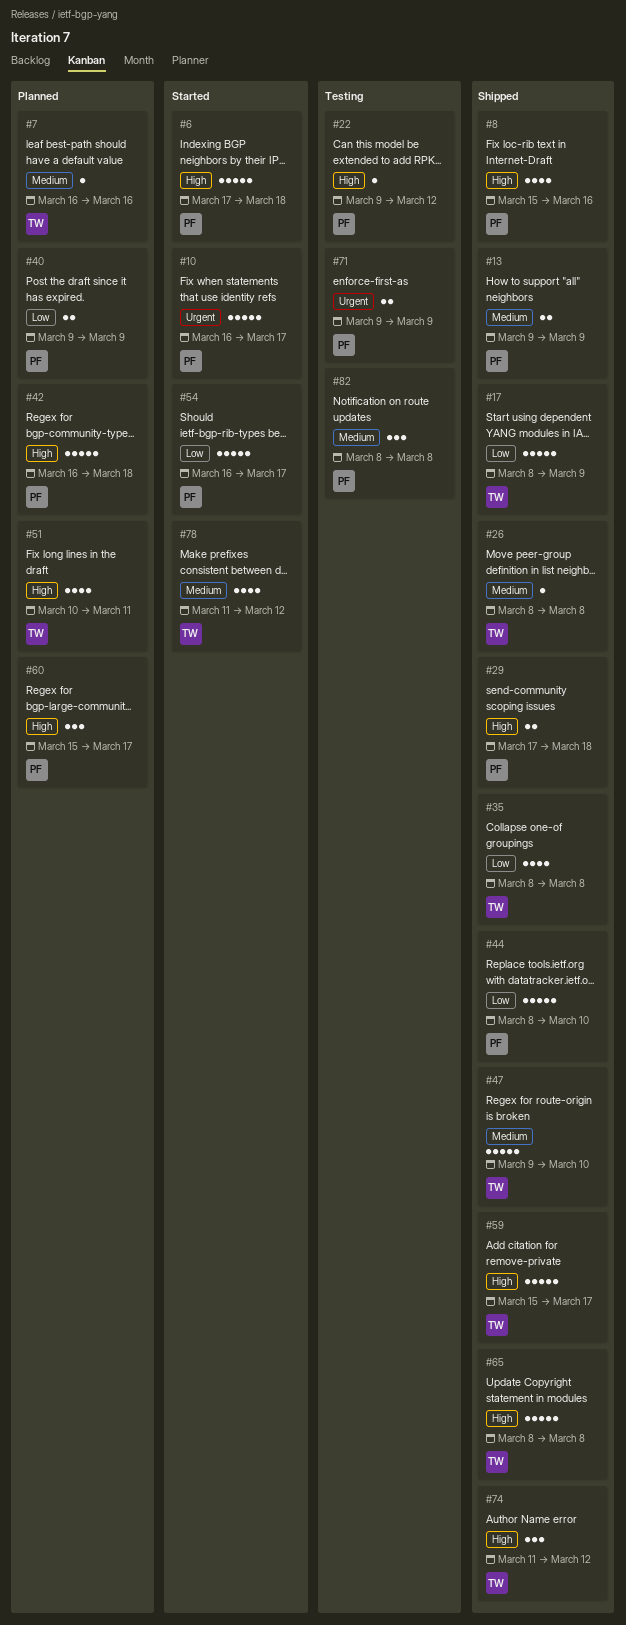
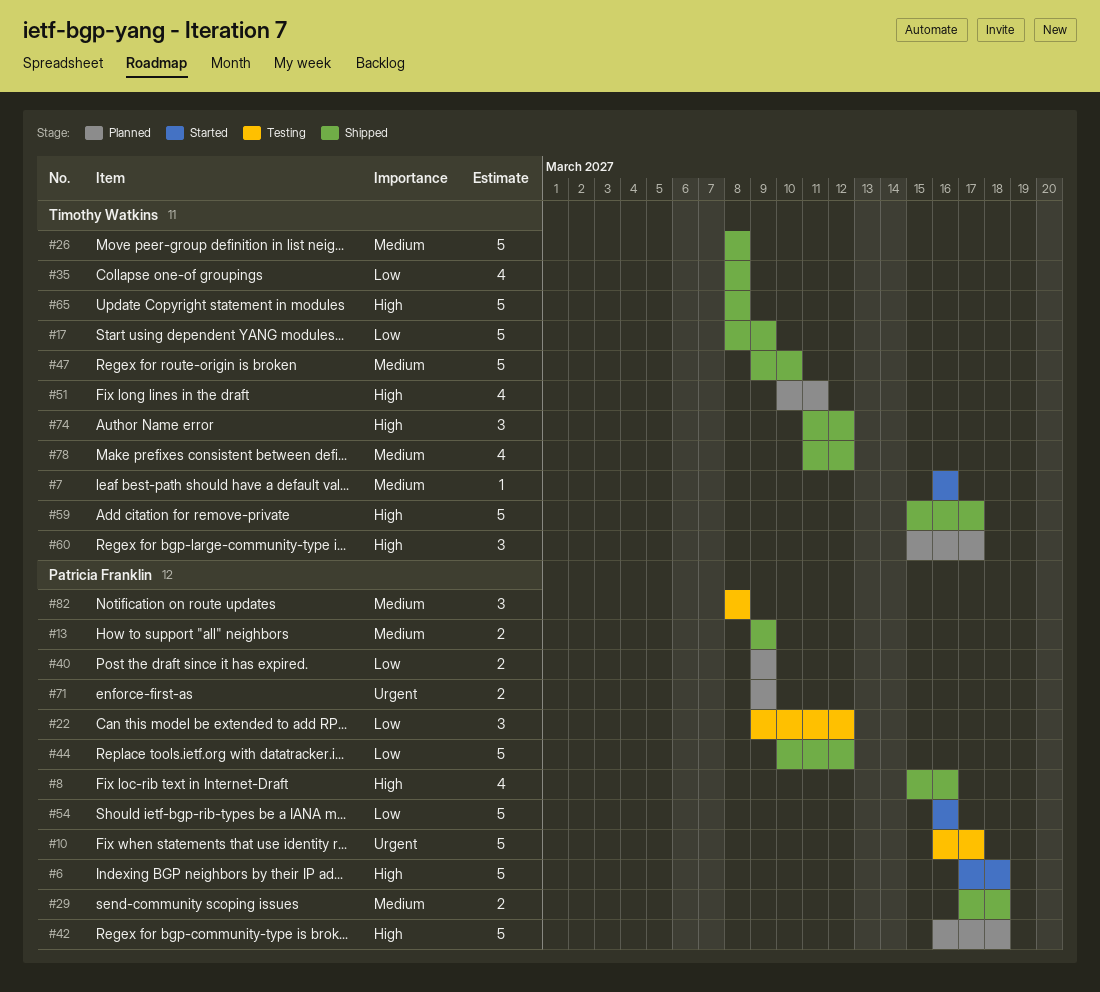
#7, status: Planned -> Started
#10, status: Started -> Testing
#22, priority: High -> Low
#22, estimate: 1 -> 3
#26, estimate: 1 -> 5
#29, priority: High -> Medium
#44, start: Mar 8 -> Mar 10
#44, due: Mar 10 -> Mar 12
#54, due: Mar 17 -> Mar 16
#60, owner: Patricia Franklin -> Timothy Watkins
#71, status: Testing -> Planned
#78, status: Started -> Shipped

